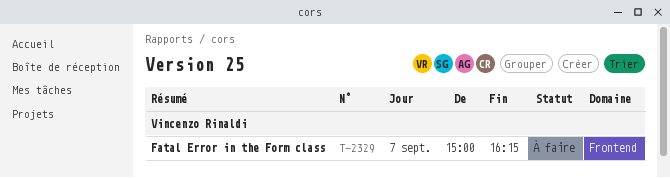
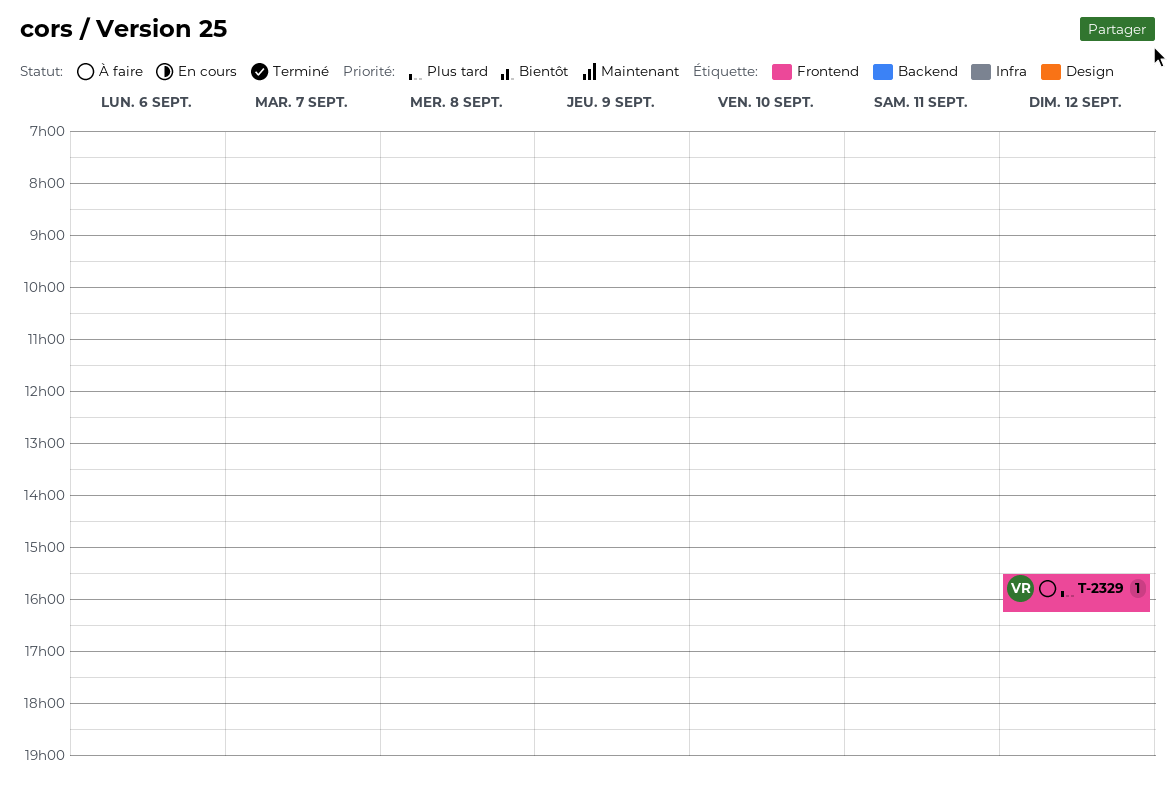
T-2329, day: Sep 7 -> Sep 12
T-2329, begins: 15:00 -> 15:30

